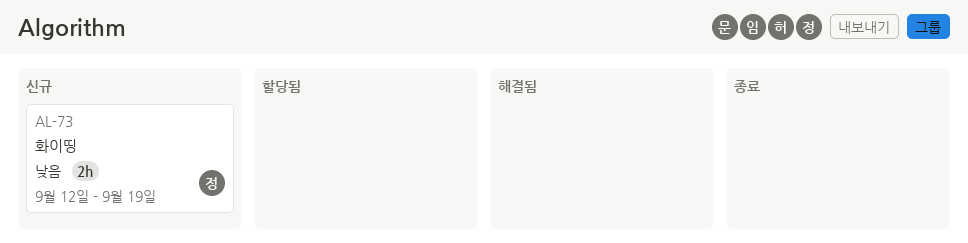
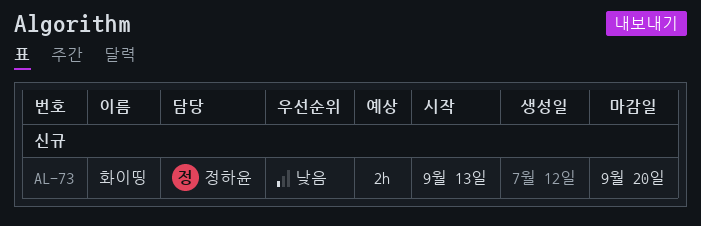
AL-73, start: Sep 12 -> Sep 13
AL-73, due: Sep 19 -> Sep 20

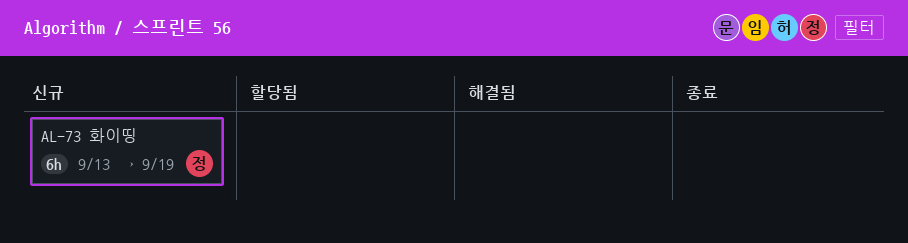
AL-73, estimate: 2h -> 6h
AL-73, due: Sep 20 -> Sep 19

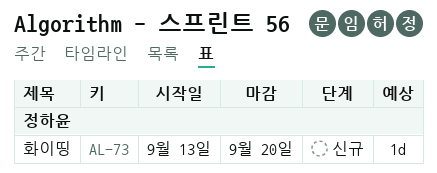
AL-73, estimate: 6h -> 1d
AL-73, due: Sep 19 -> Sep 20

